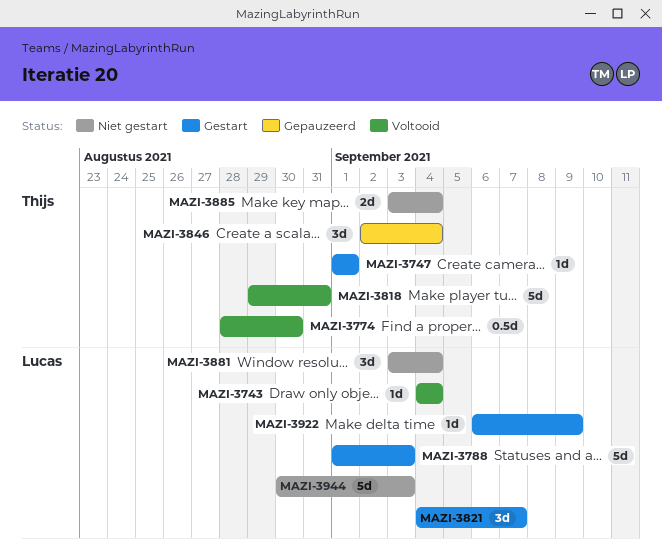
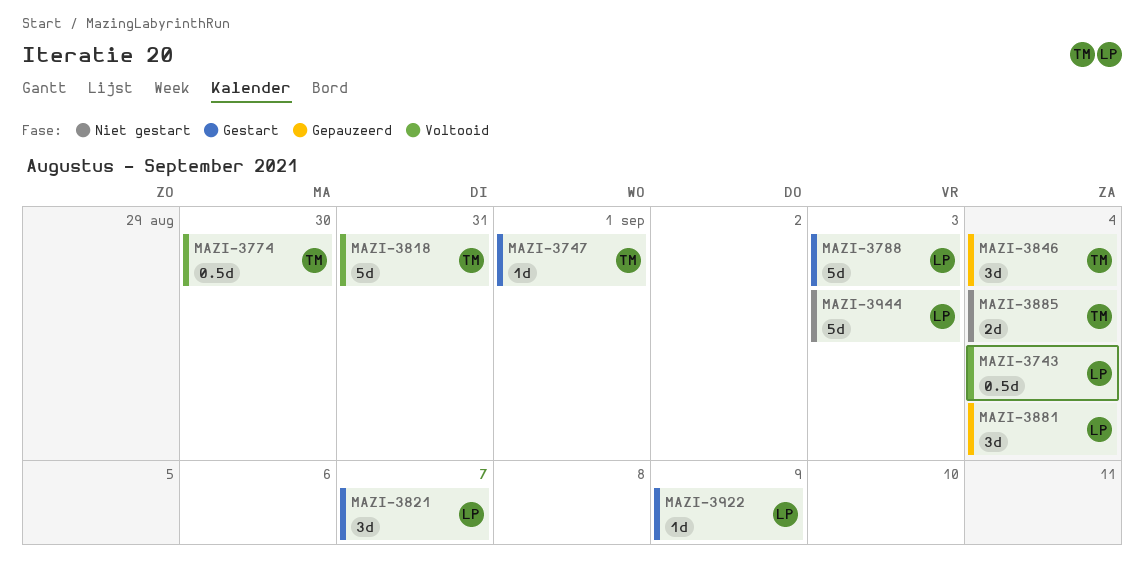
MAZI-3743, estimate: 1d -> 0.5d
MAZI-3881, status: Niet gestart -> Gepauzeerd

